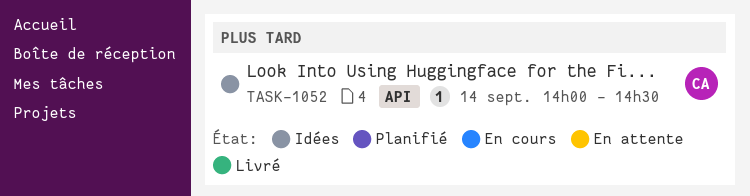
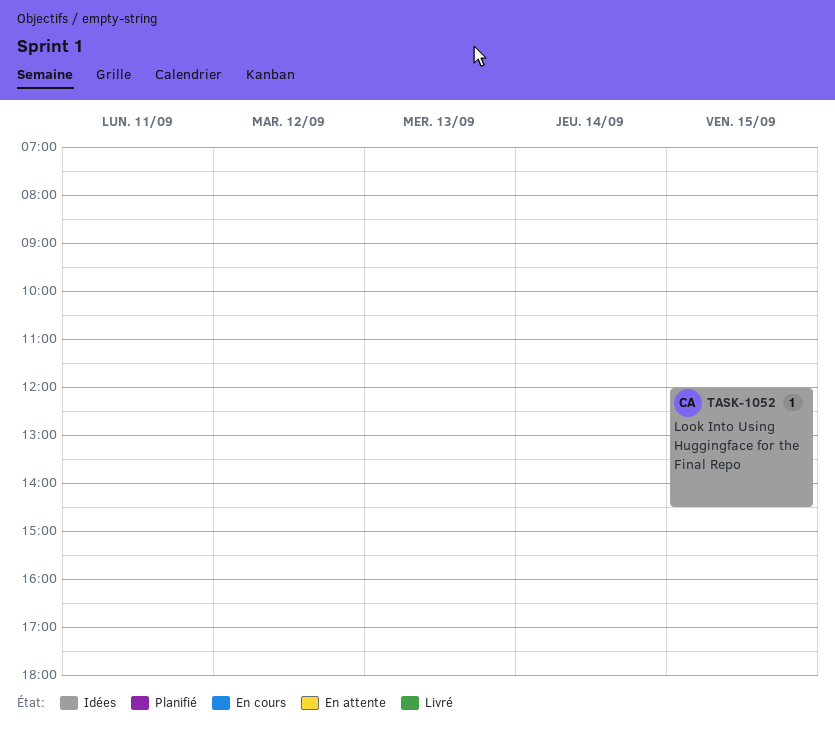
TASK-1052, day: Sep 14 -> Sep 15
TASK-1052, begins: 14:00 -> 12:00

